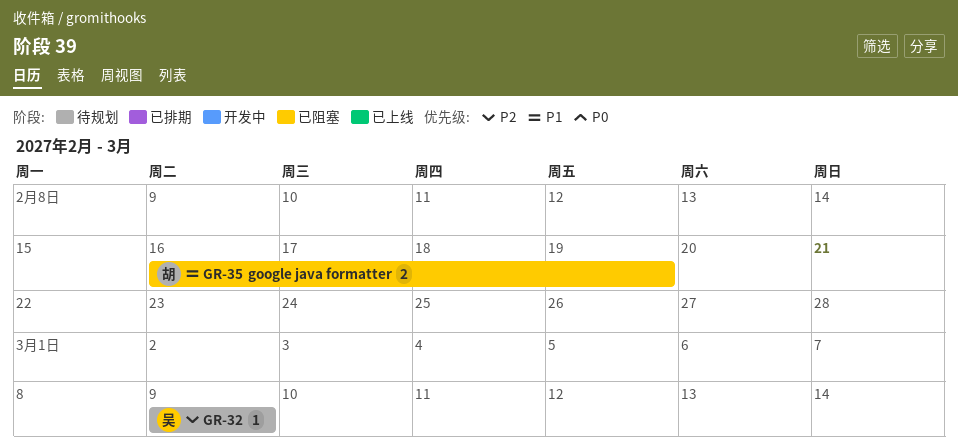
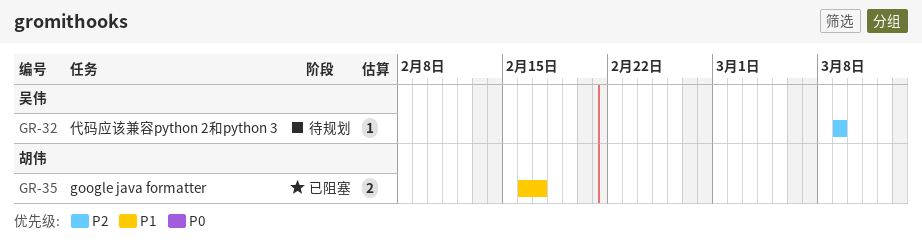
GR-35, due: Feb 19 -> Feb 17

